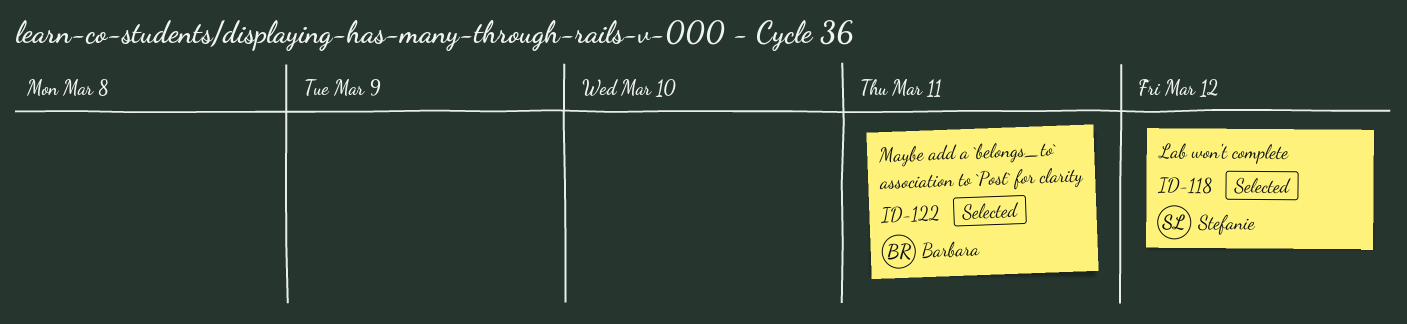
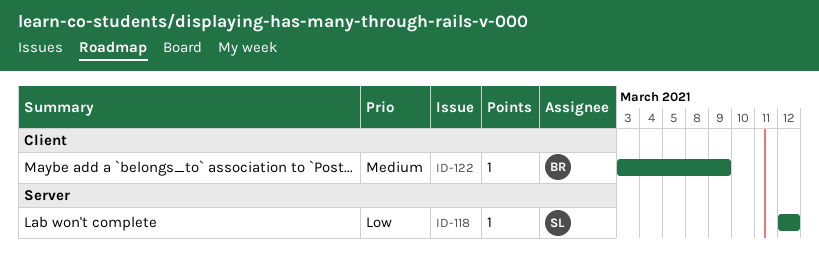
ID-122, due: Mar 11 -> Mar 9

